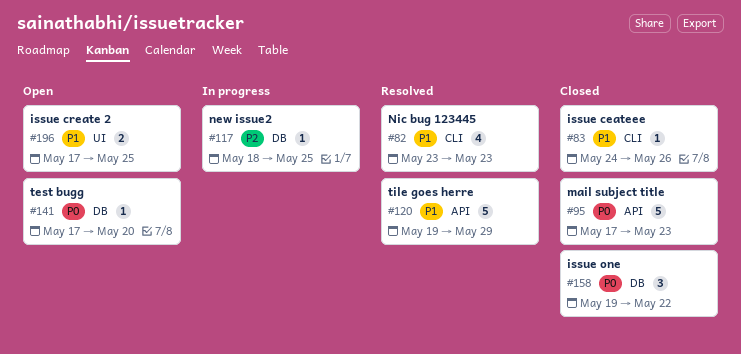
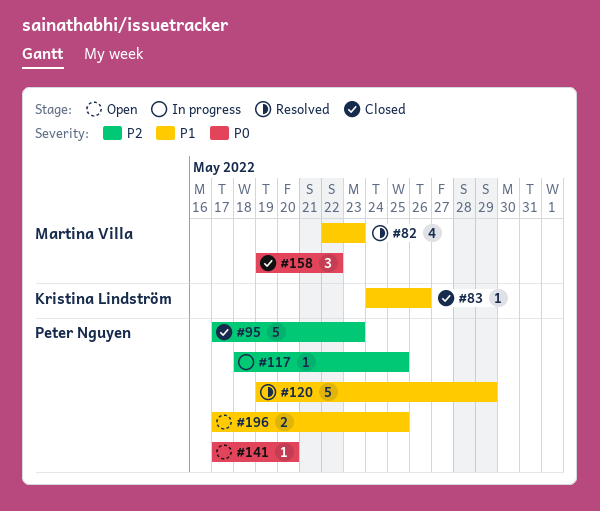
#82, start: May 23 -> May 22
#95, priority: P0 -> P2

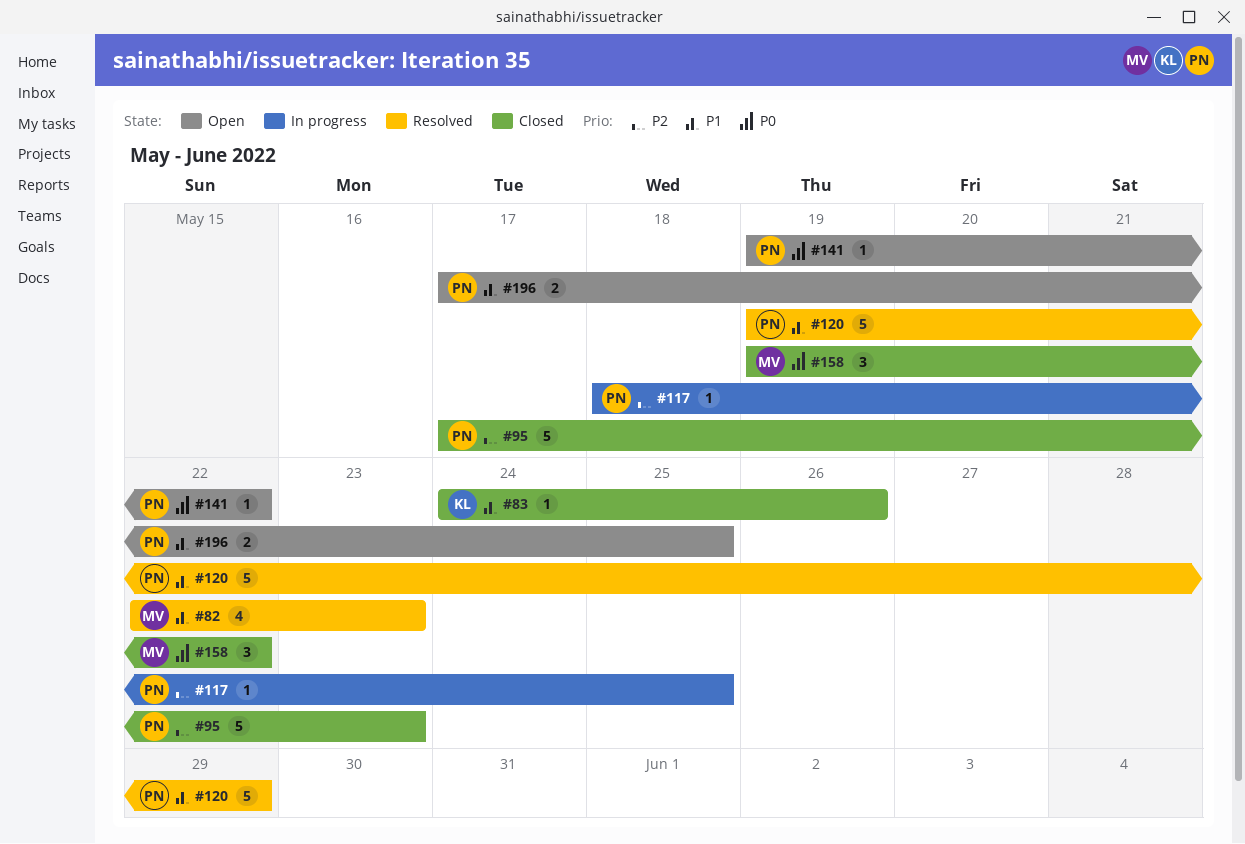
#141, start: May 17 -> May 19
#141, due: May 20 -> May 22

